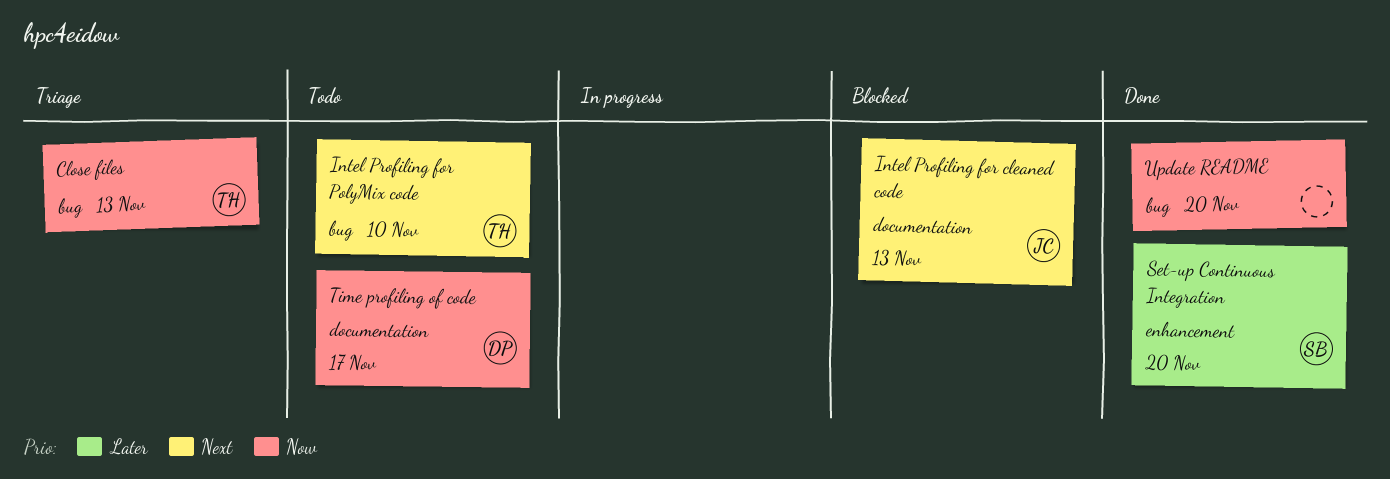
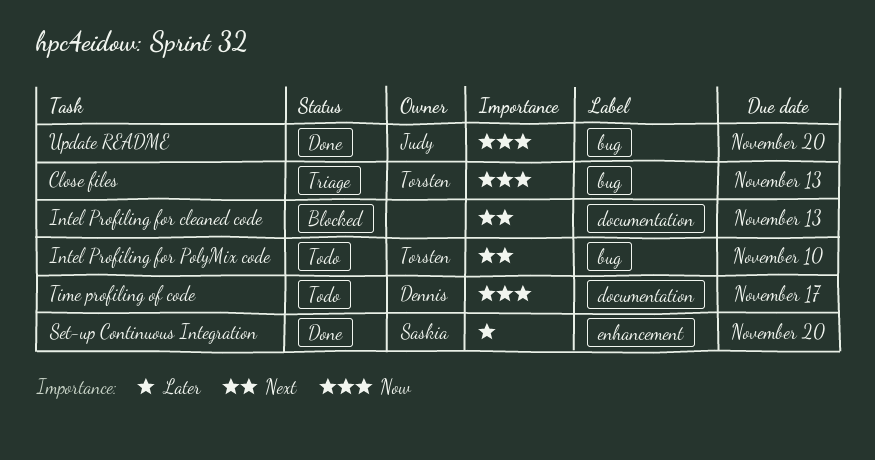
Intel Profiling for cleaned code, owner: Judy -> none
Update README, owner: none -> Judy

